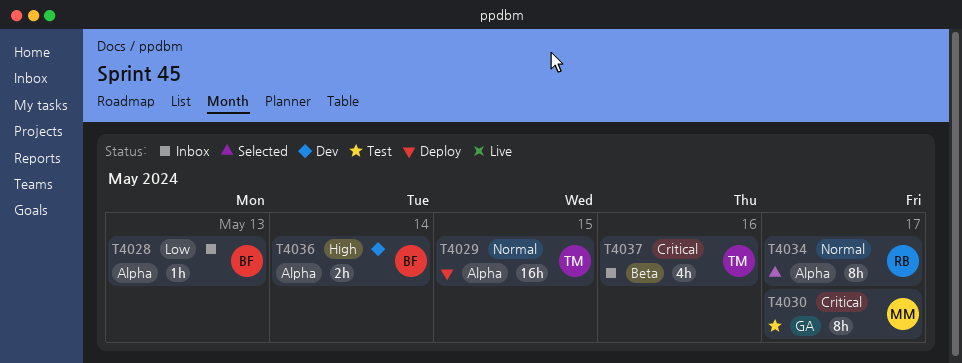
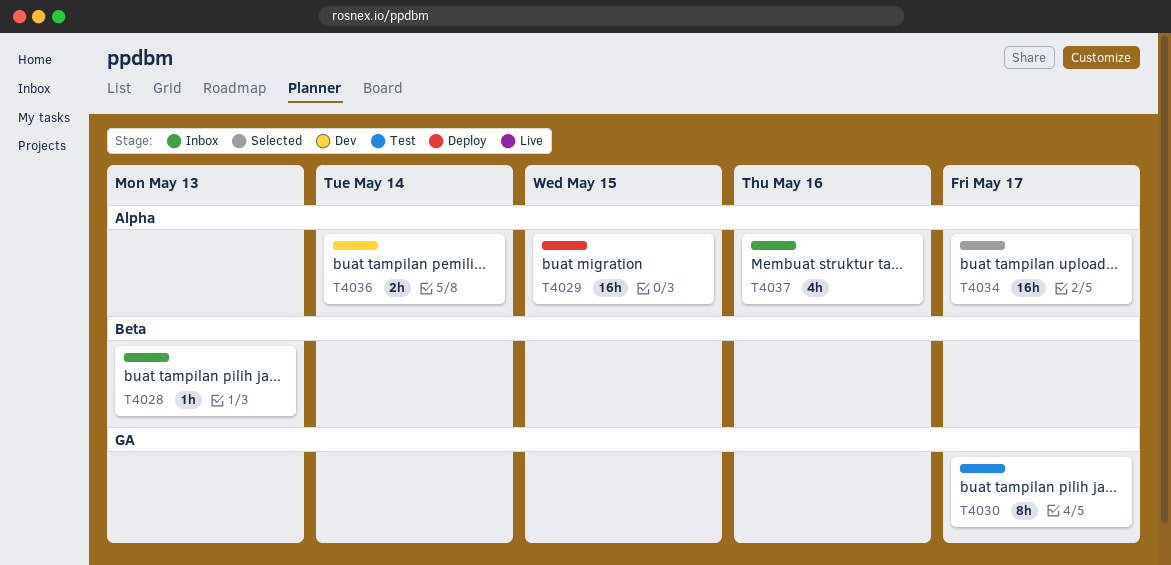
T4028, label: Alpha -> Beta
T4034, estimate: 8h -> 16h
T4037, label: Beta -> Alpha

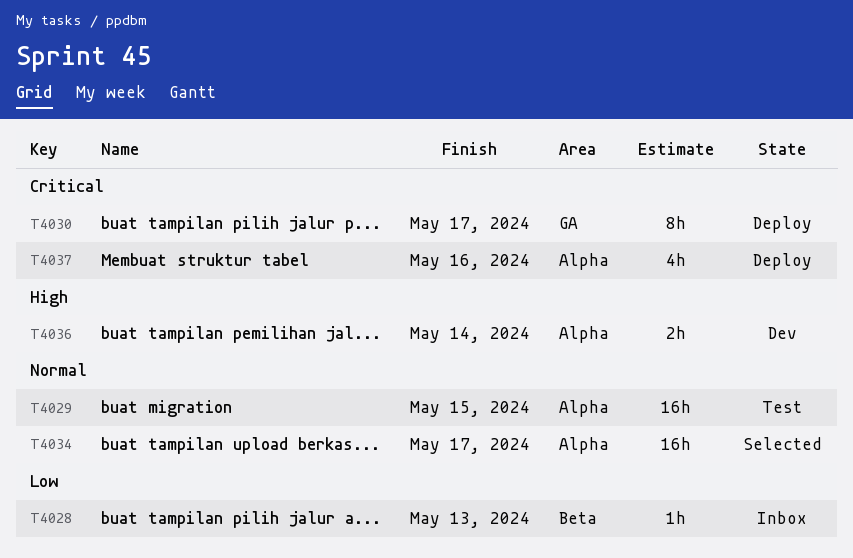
T4029, status: Deploy -> Test
T4030, status: Test -> Deploy
T4037, status: Inbox -> Deploy

